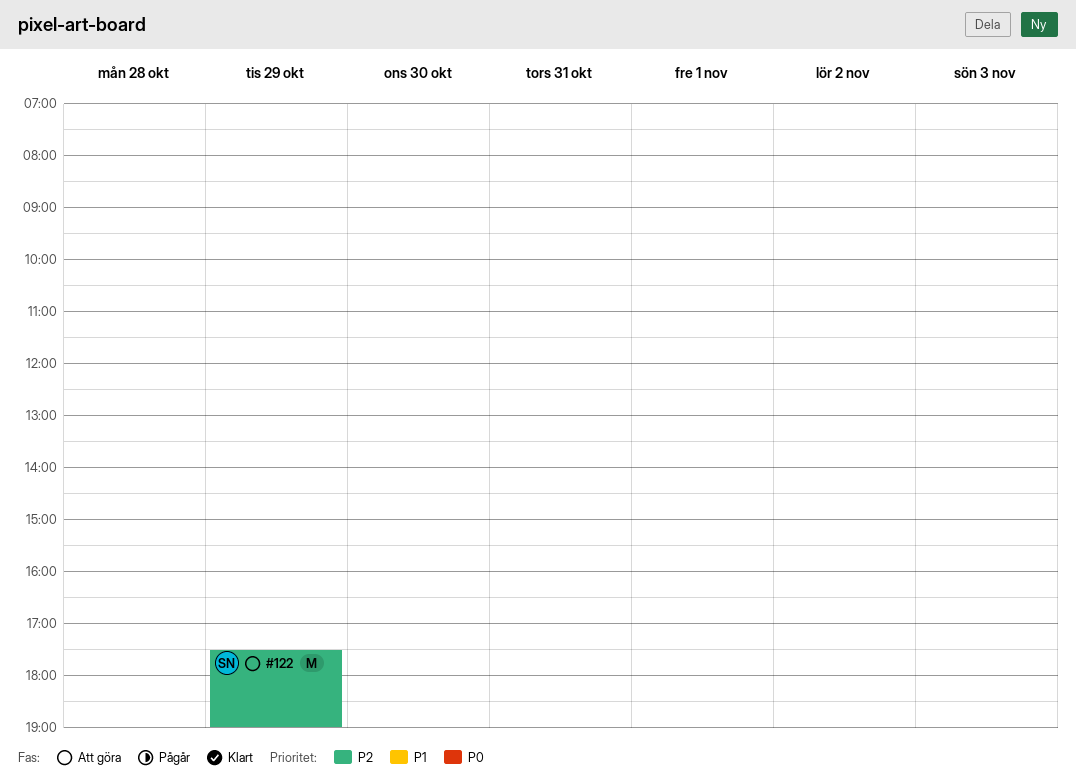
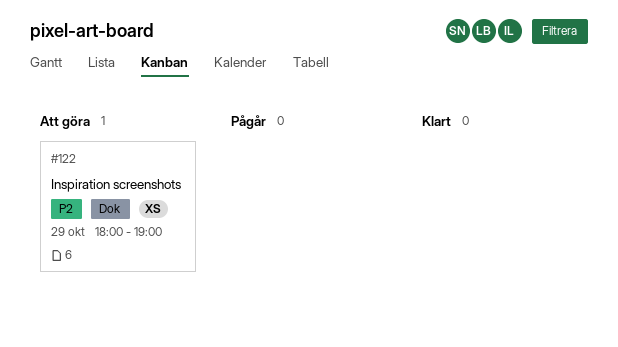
#122, estimate: M -> XS
#122, begins: 17:30 -> 18:00

